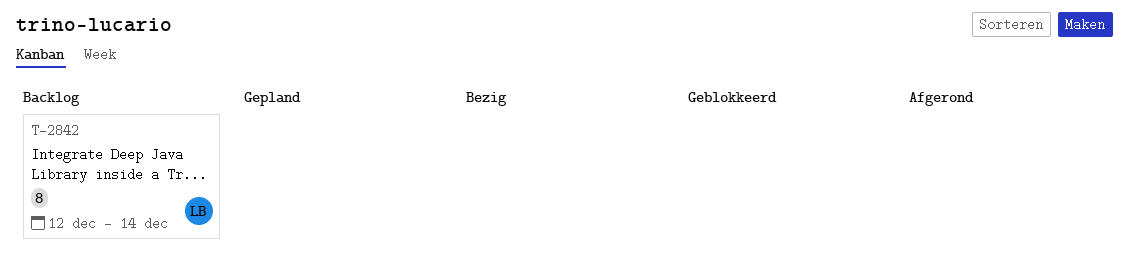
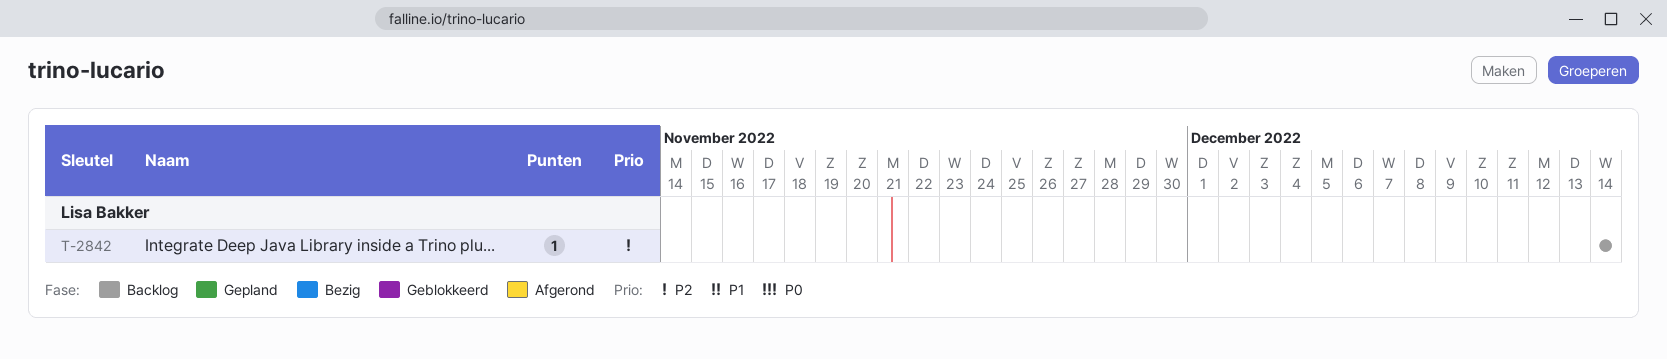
T-2842, estimate: 8 -> 1
T-2842, start: Dec 12 -> Dec 14

